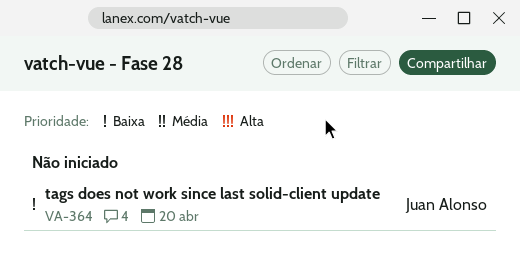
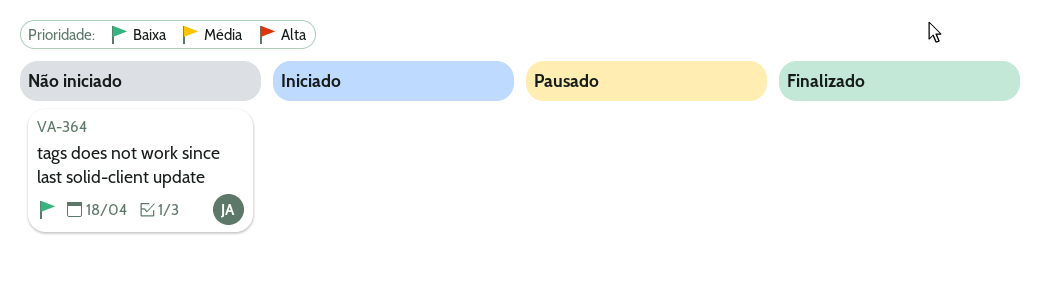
VA-364, due: Apr 20 -> Apr 18

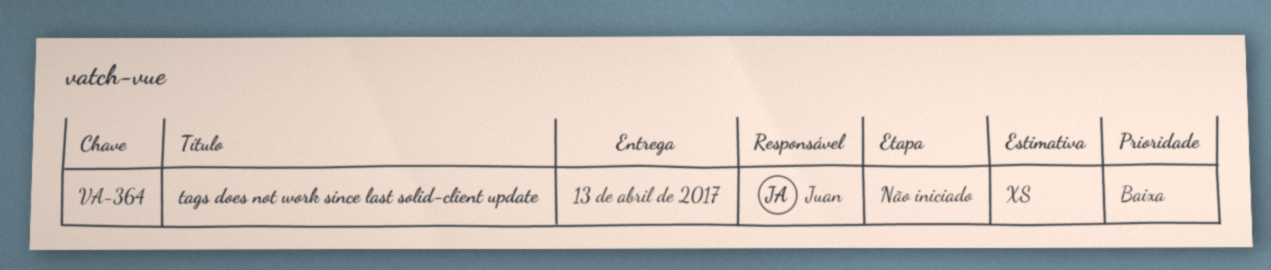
VA-364, due: Apr 18 -> Apr 13

